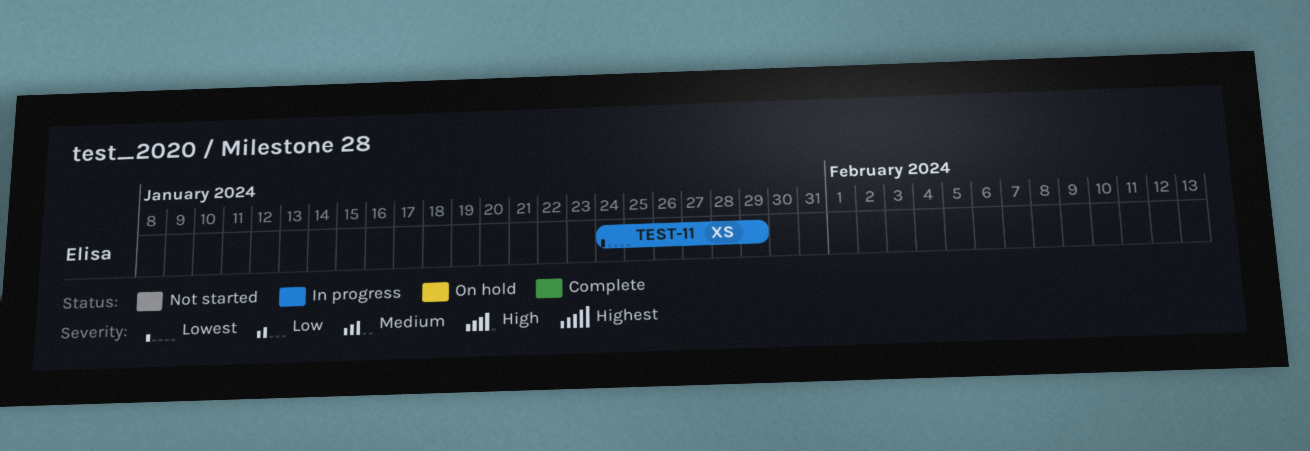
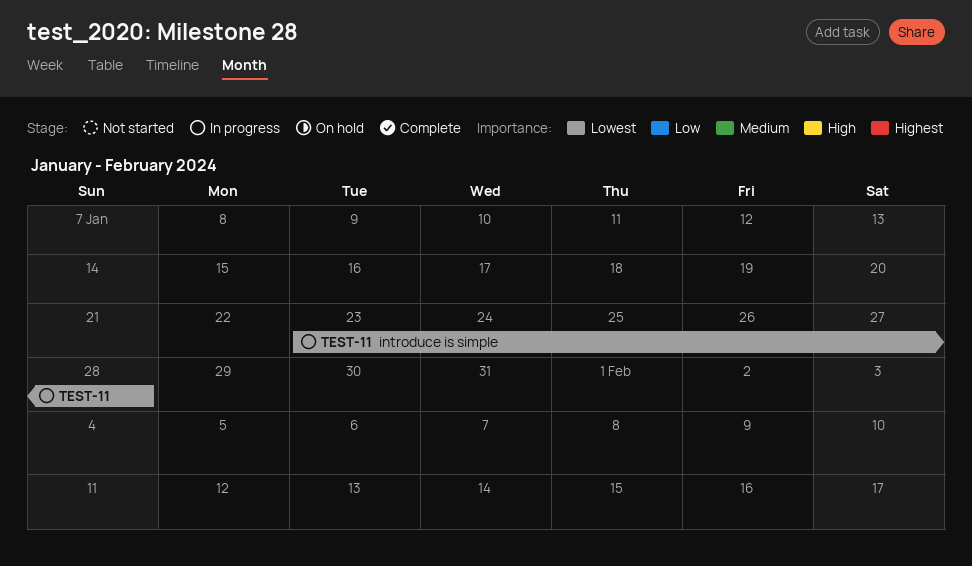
TEST-11, start: Jan 24 -> Jan 23
TEST-11, due: Jan 29 -> Jan 28

